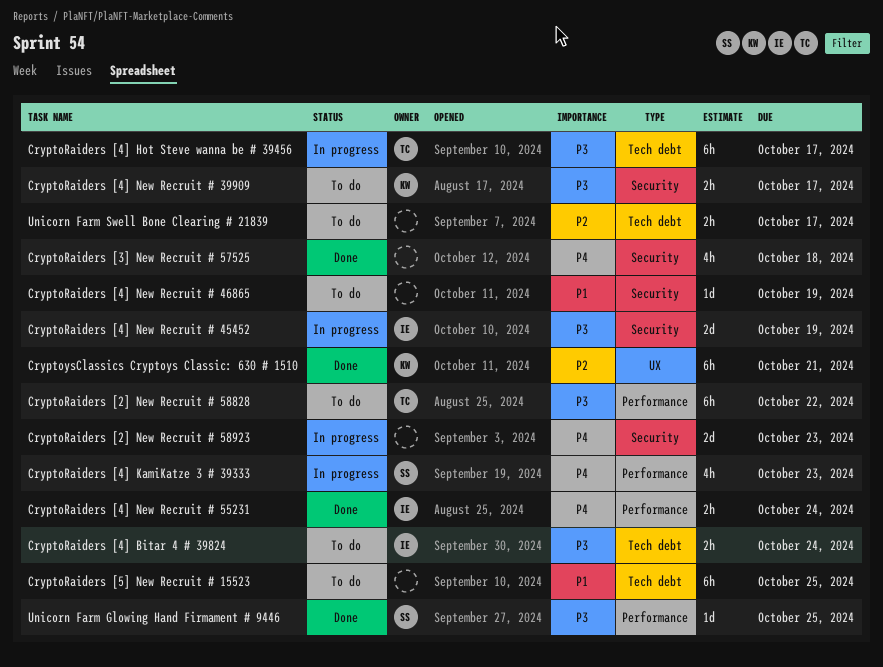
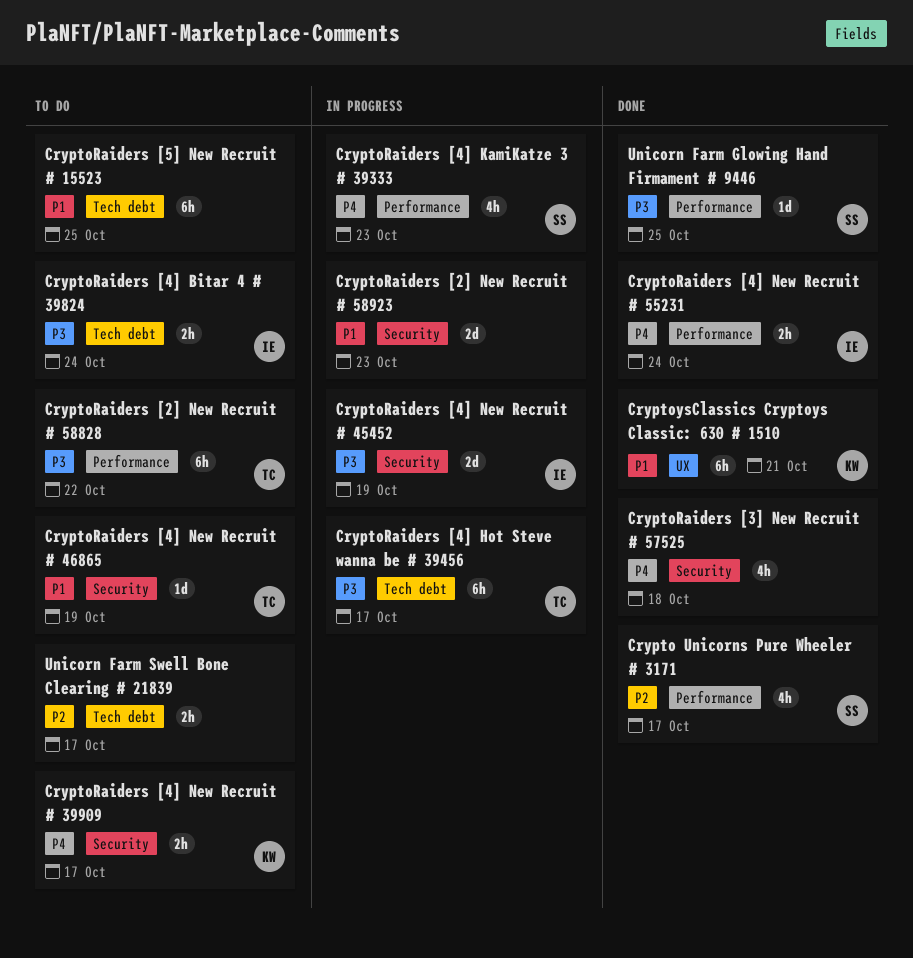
Crypto Unicorns Pure Wheeler # 3171: none -> present
CryptoRaiders [2] New Recruit # 58923, priority: P4 -> P1
CryptoRaiders [4] New Recruit # 39909, priority: P3 -> P4
CryptoRaiders [4] New Recruit # 46865, owner: none -> TC
CryptoysClassics Cryptoys Classic: 630 # 1510, priority: P2 -> P1

